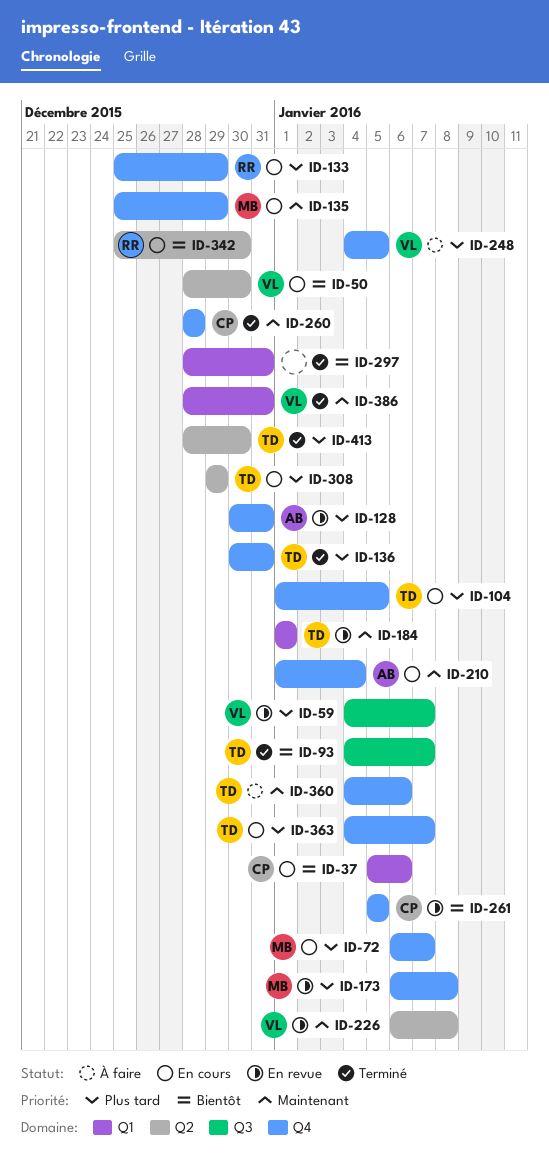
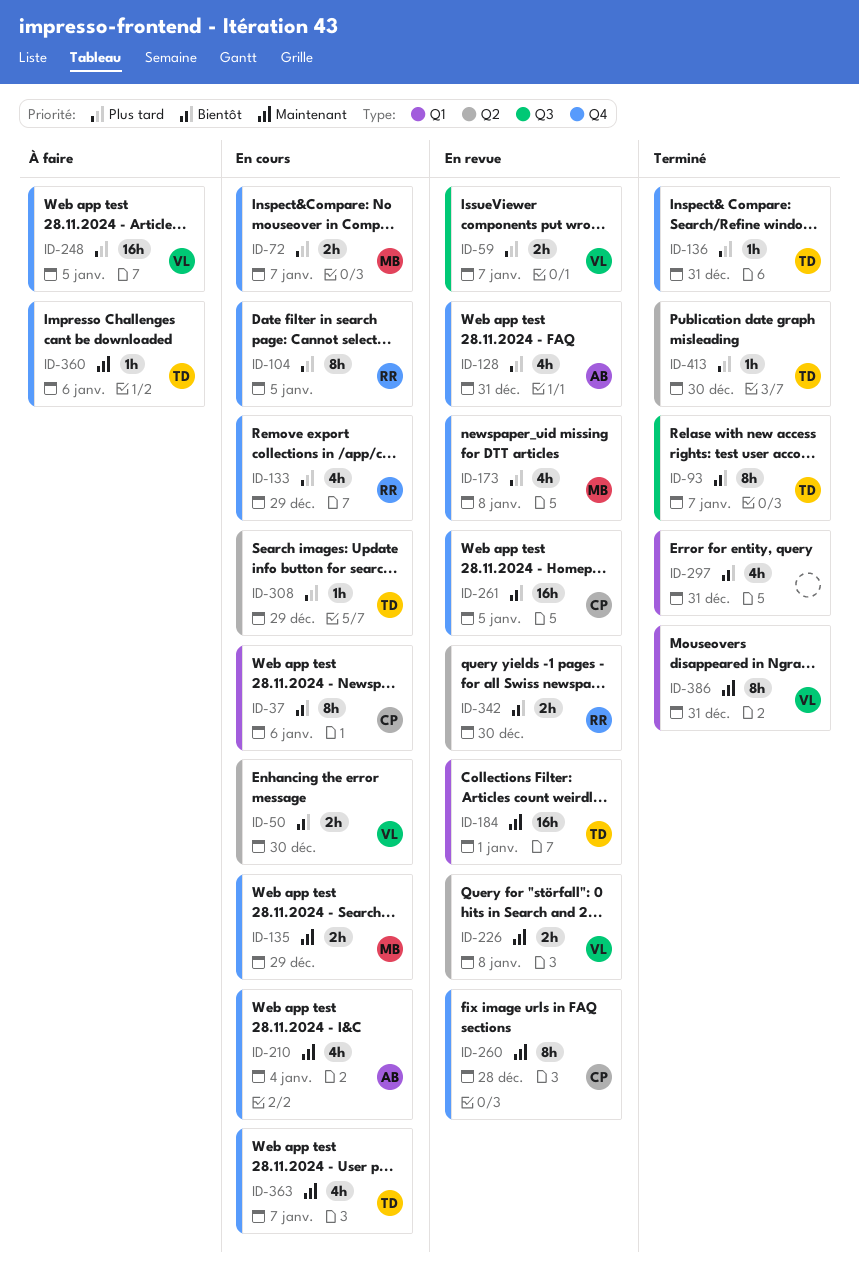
ID-104, owner: TD -> RR
ID-260, status: Terminé -> En revue
ID-342, status: En cours -> En revue
ID-363, priority: Plus tard -> Maintenant

